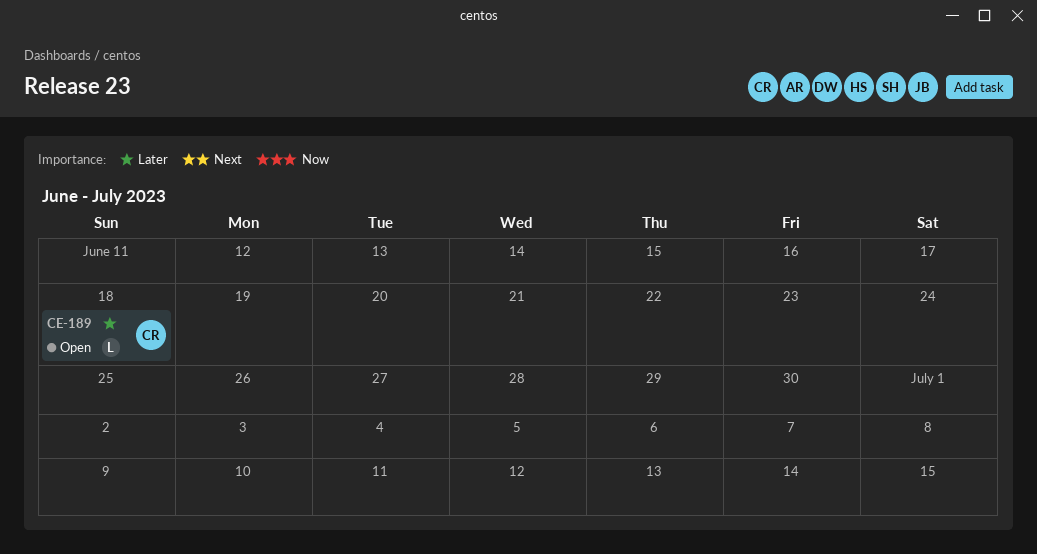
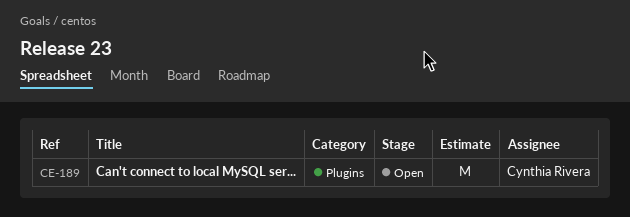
CE-189, estimate: L -> M

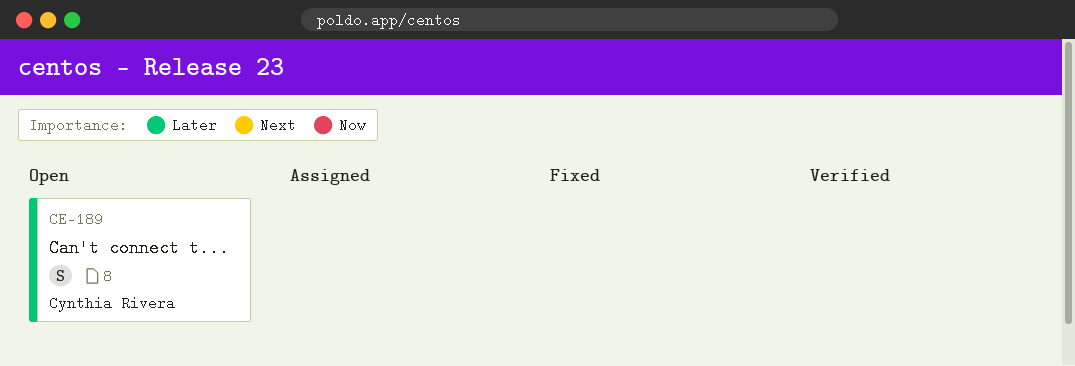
CE-189, estimate: M -> S

